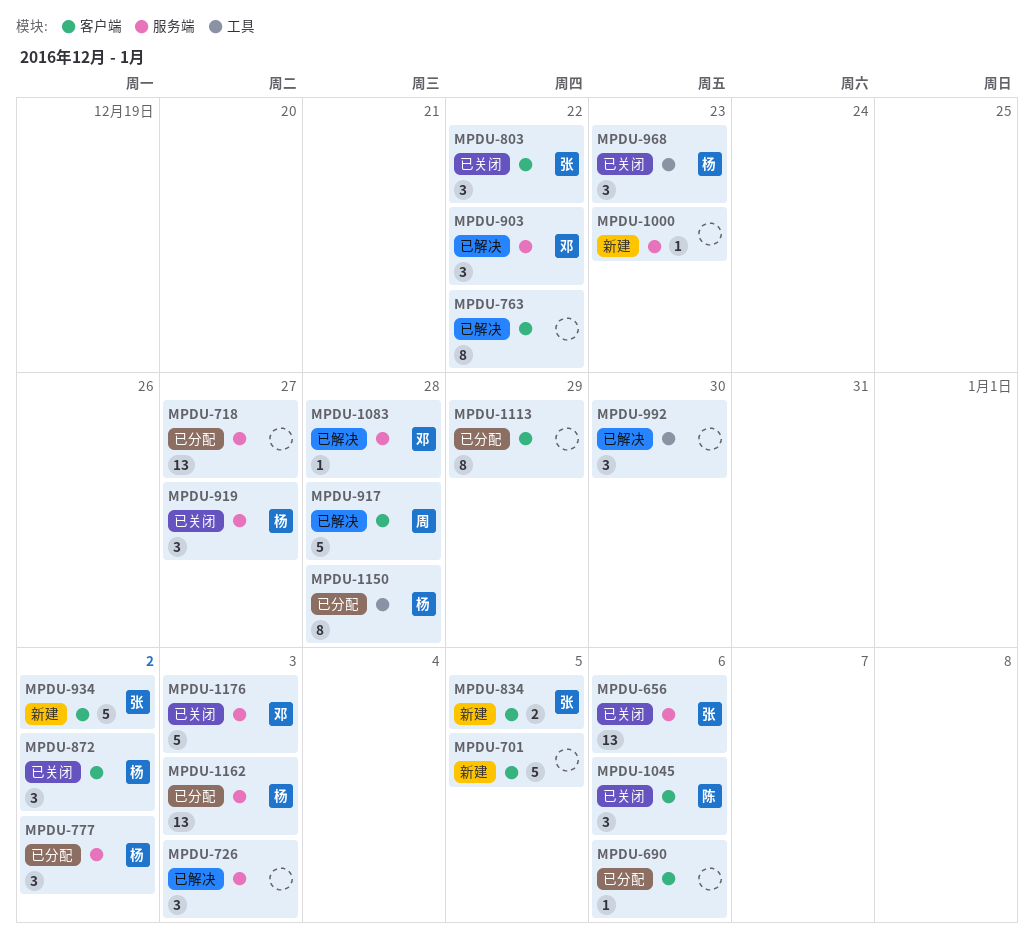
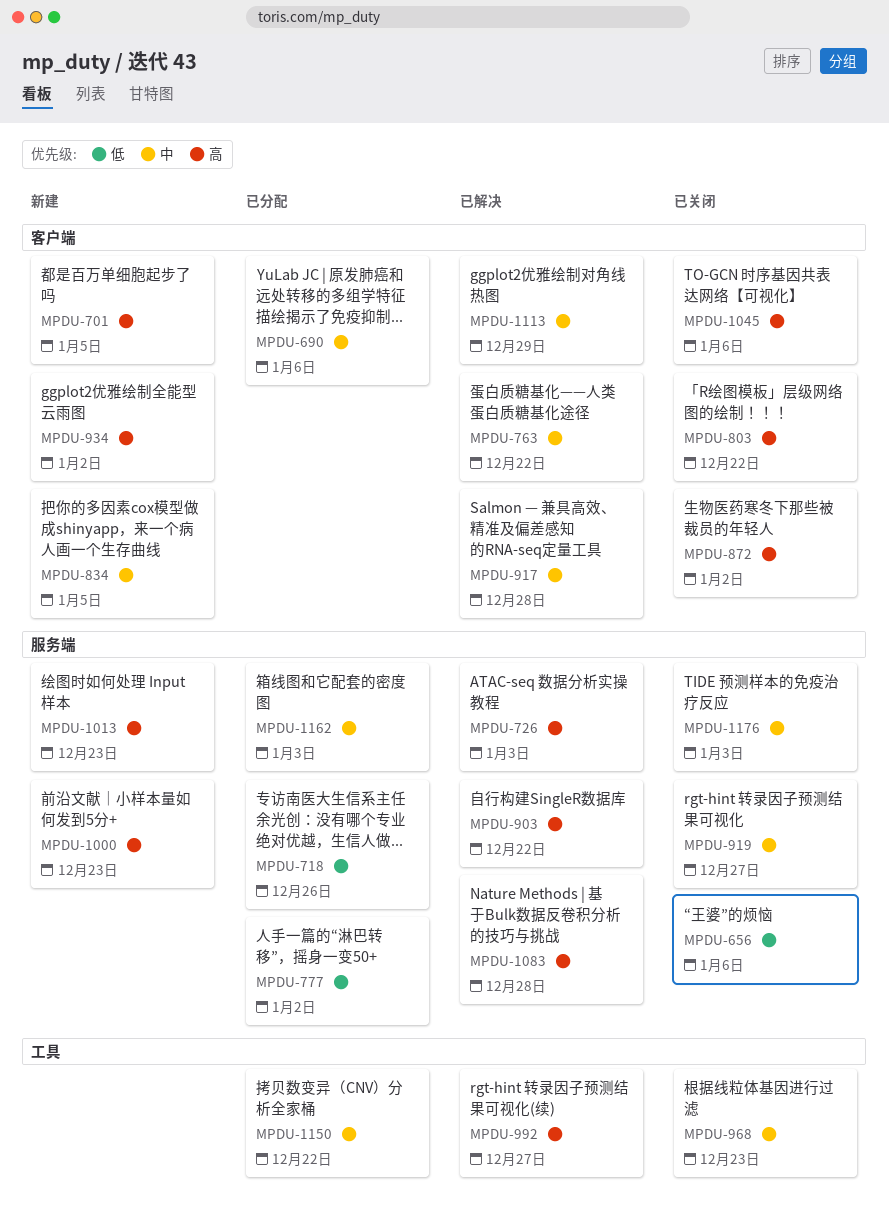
MPDU-718, due: Dec 27 -> Dec 26
MPDU-992, due: Dec 30 -> Dec 27
MPDU-1013: none -> present
MPDU-1113, status: 已分配 -> 已解决
MPDU-1150, due: Dec 28 -> Dec 22

